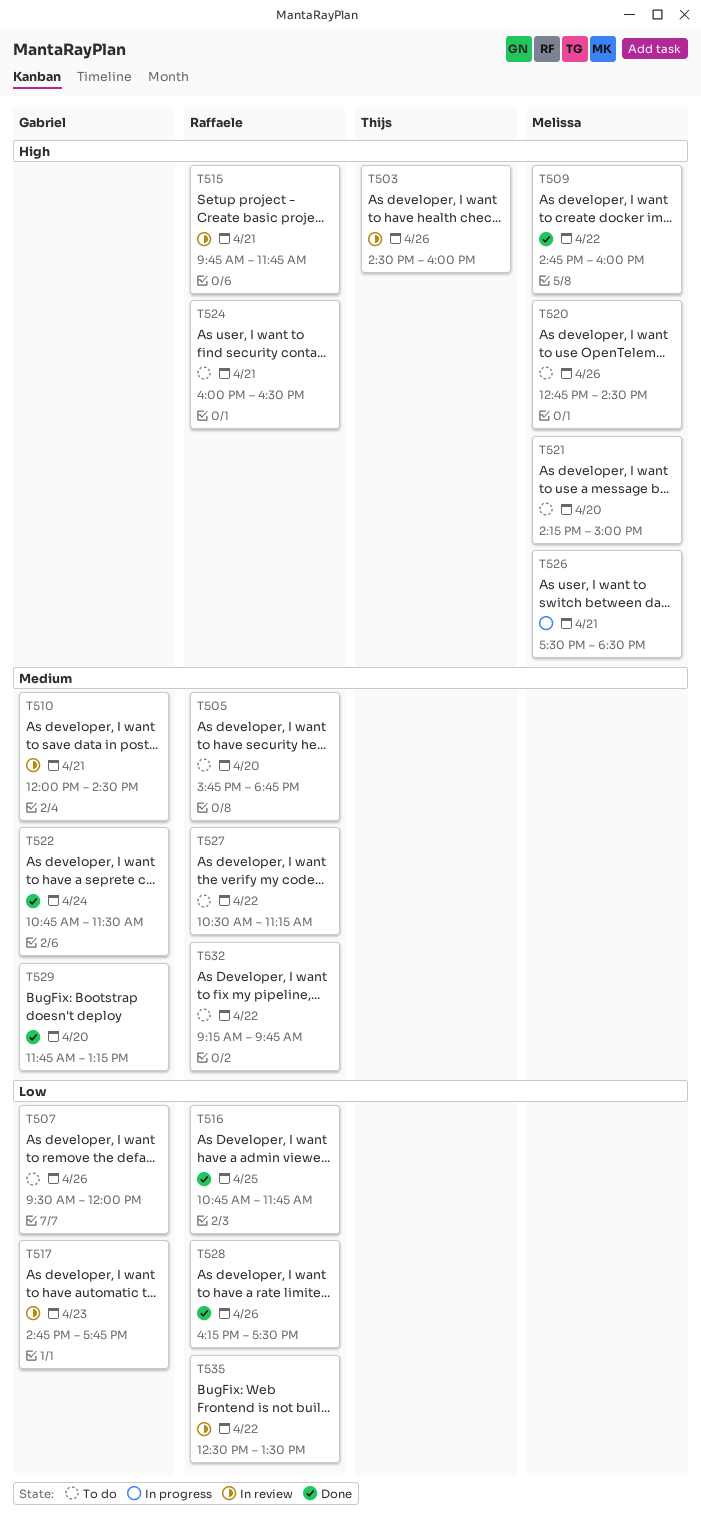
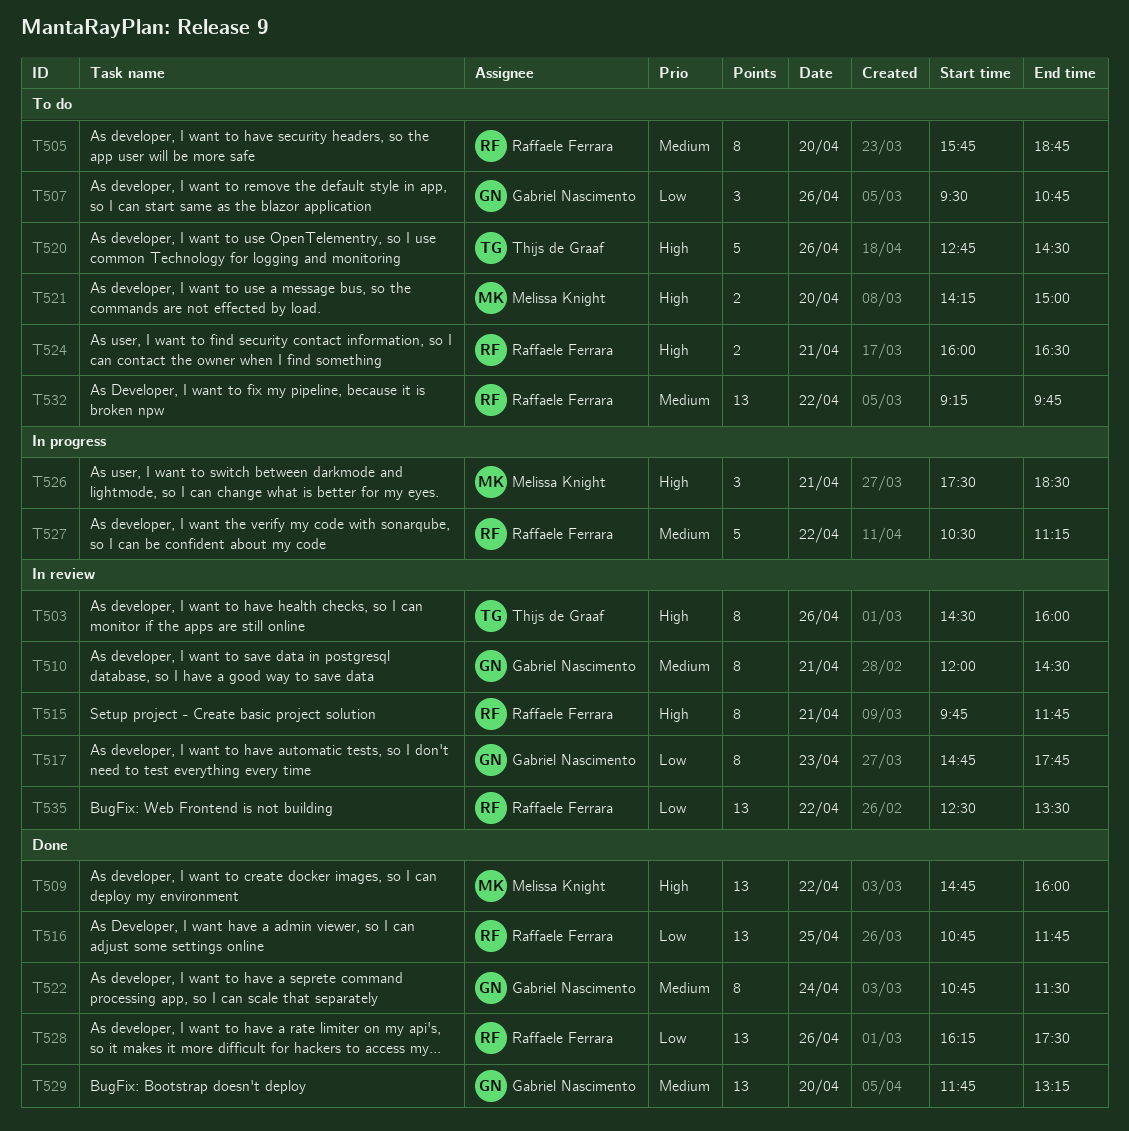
T507, ends: 12:00 -> 10:45
T520, owner: Melissa Knight -> Thijs de Graaf
T527, status: To do -> In progress

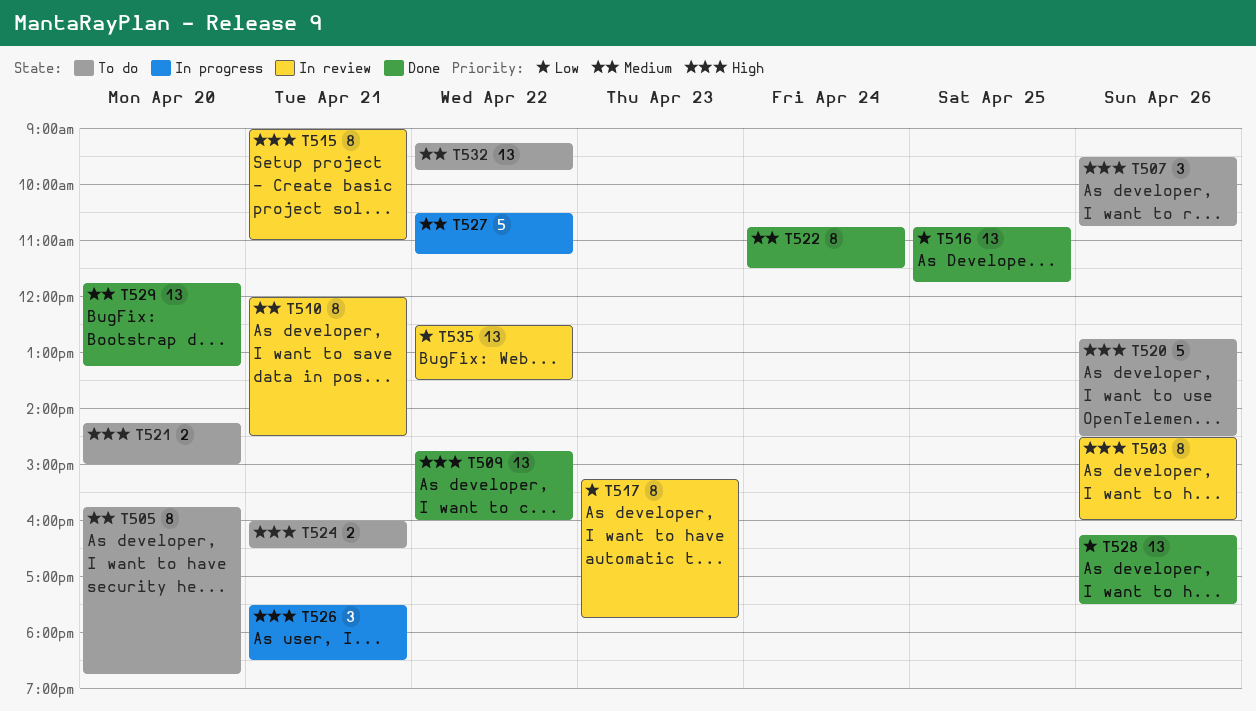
T507, priority: Low -> High
T515, begins: 09:45 -> 09:00
T515, ends: 11:45 -> 11:00
T517, begins: 14:45 -> 15:15

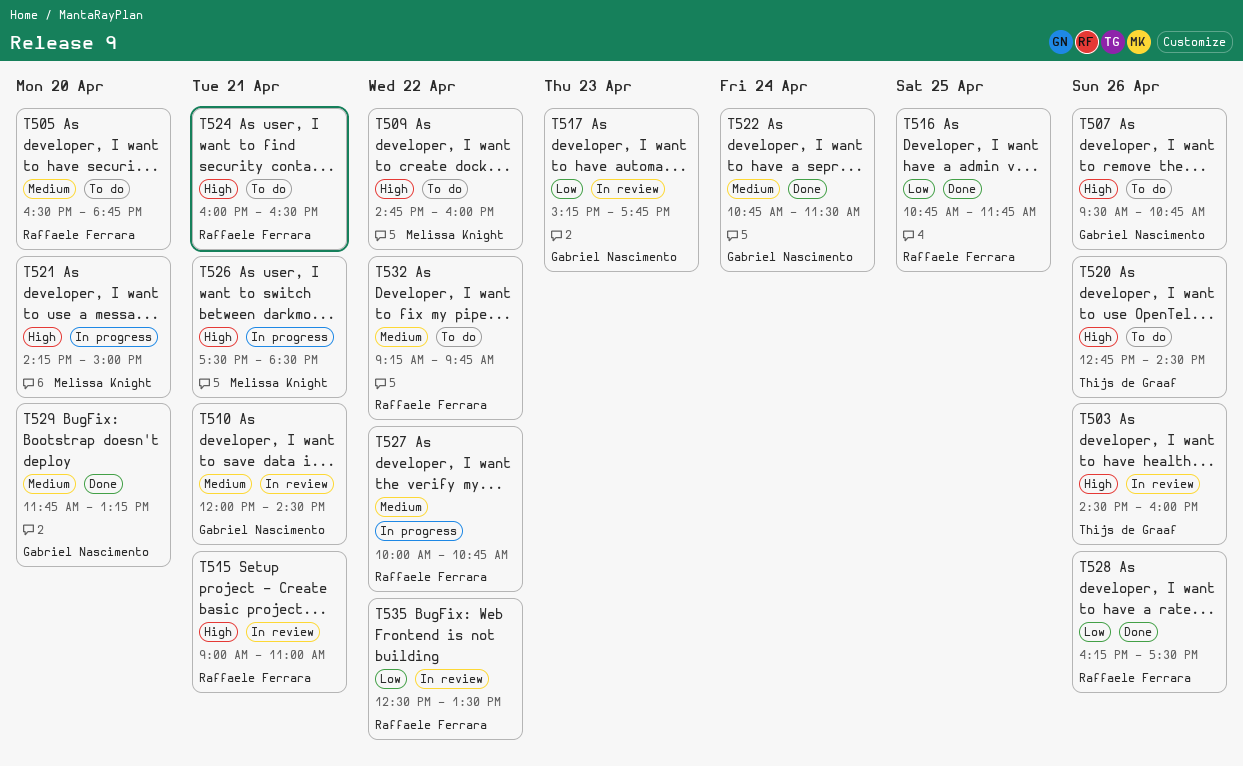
T505, begins: 15:45 -> 16:30
T509, status: Done -> To do
T521, status: To do -> In progress
T527, begins: 10:30 -> 10:00
T527, ends: 11:15 -> 10:45

